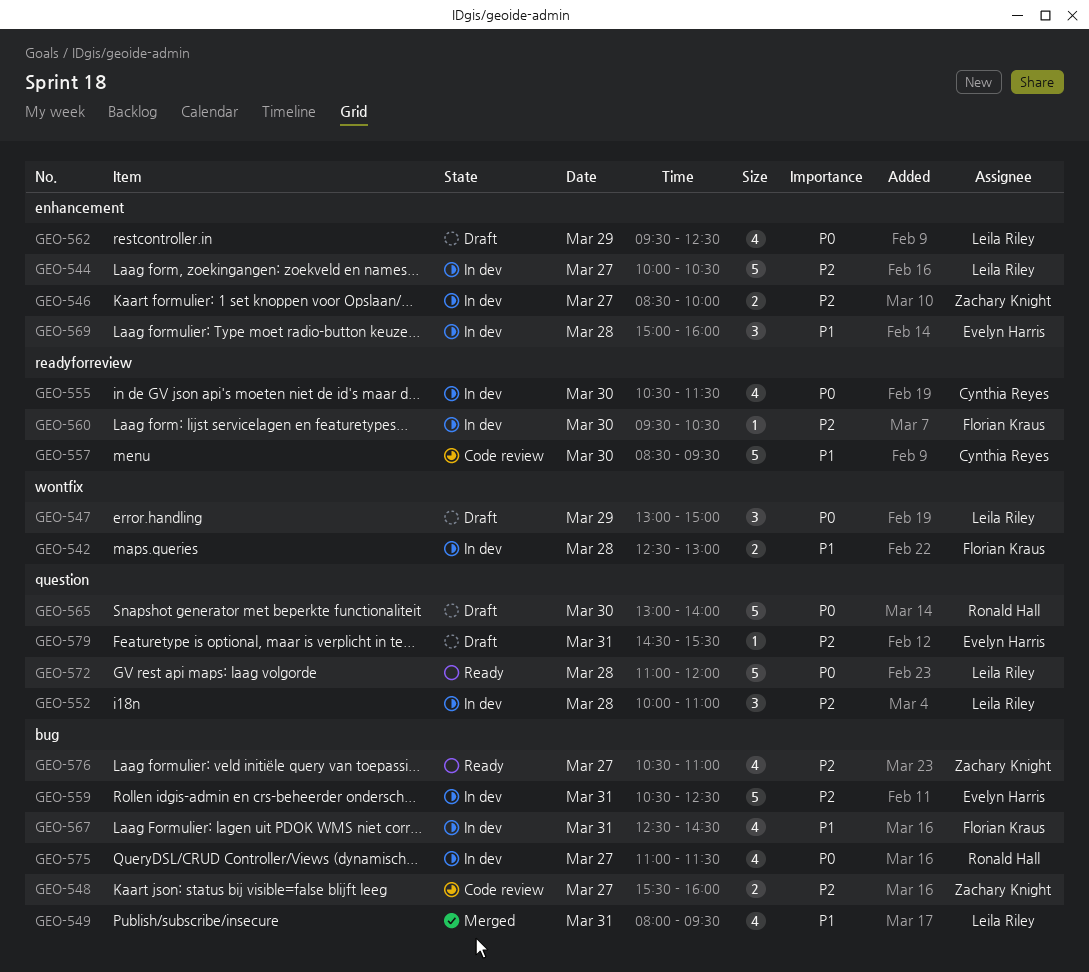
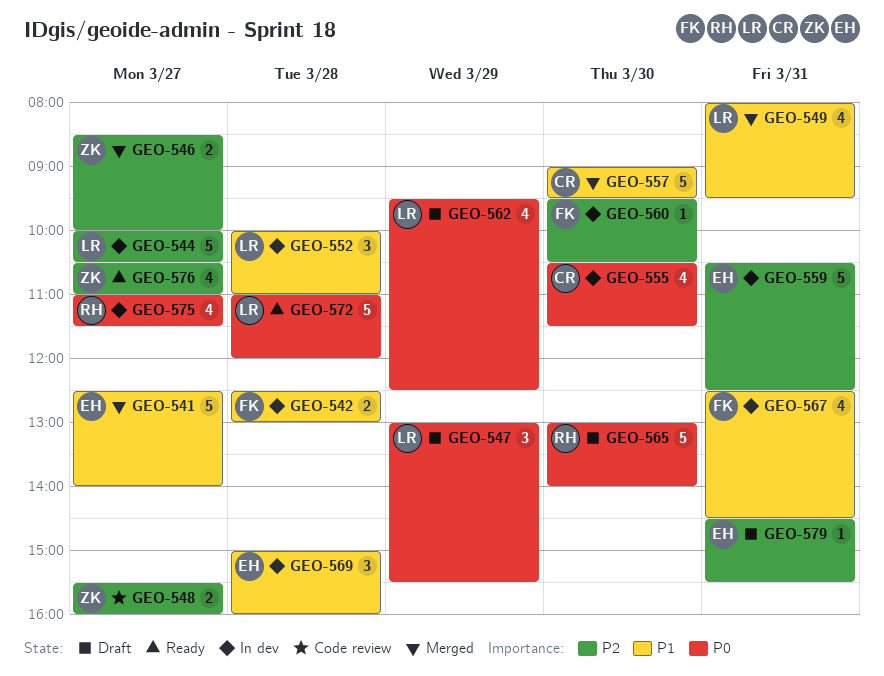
GEO-541: none -> present
GEO-546, status: In dev -> Merged
GEO-547, ends: 15:00 -> 15:30
GEO-552, priority: P2 -> P1
GEO-557, status: Code review -> Merged
GEO-557, begins: 08:30 -> 09:00

